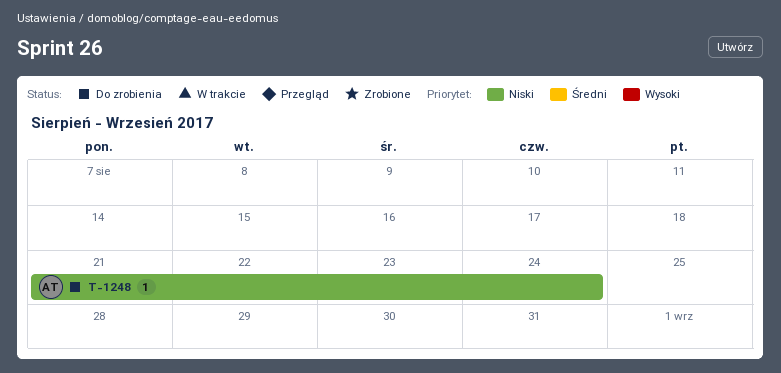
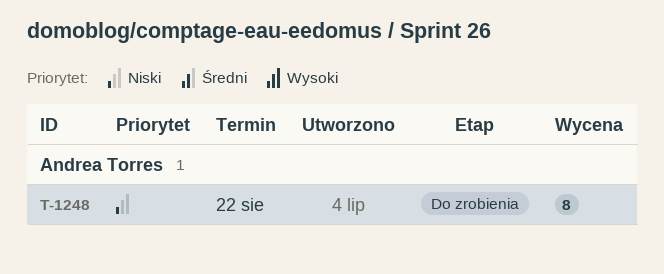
T-1248, estimate: 1 -> 8
T-1248, due: Aug 24 -> Aug 22

